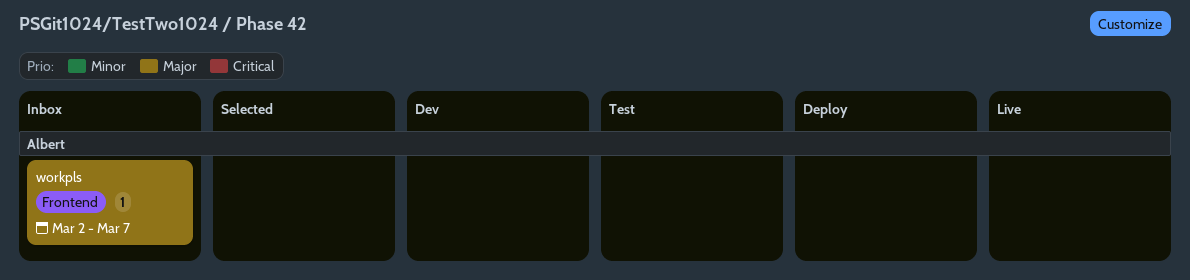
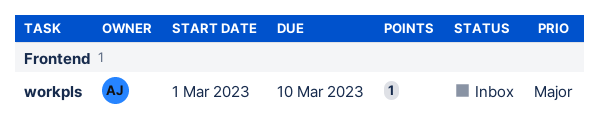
workpls, start: Mar 2 -> Mar 1
workpls, due: Mar 7 -> Mar 10

